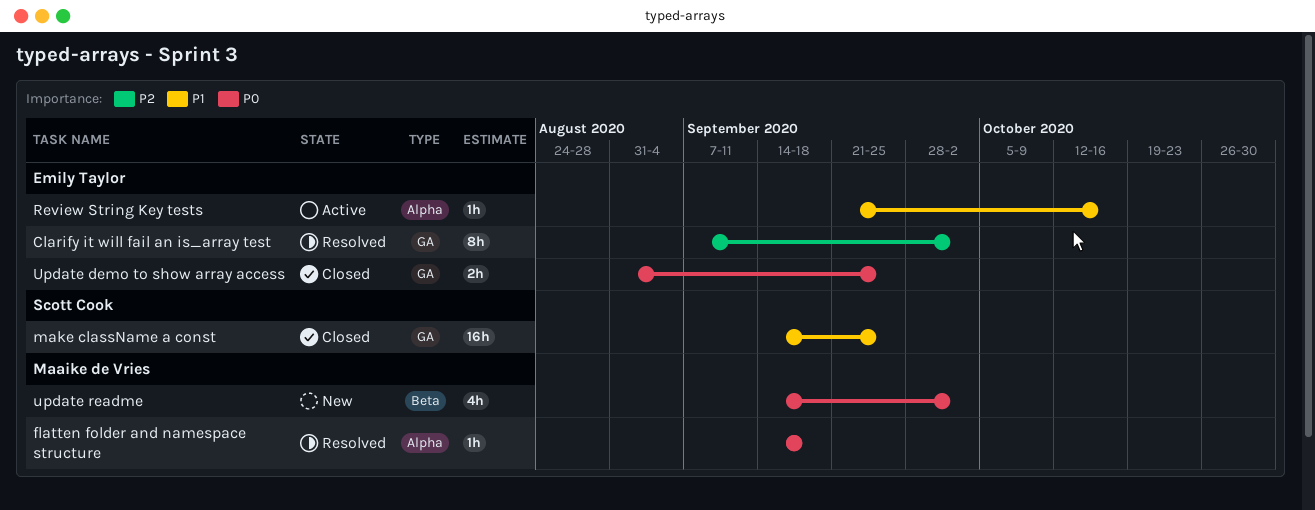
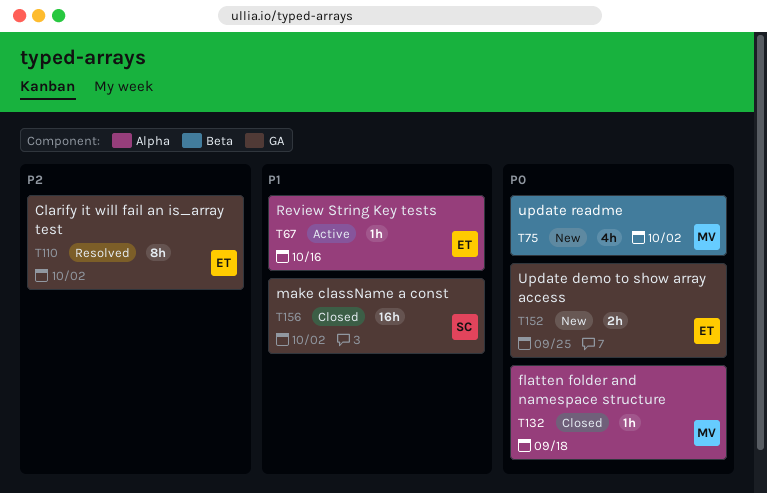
flatten folder and namespace structure, status: Resolved -> Closed
make className a const, due: Sep 25 -> Oct 2
Update demo to show array access, status: Closed -> New

